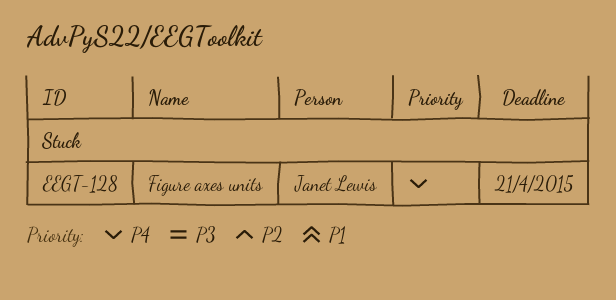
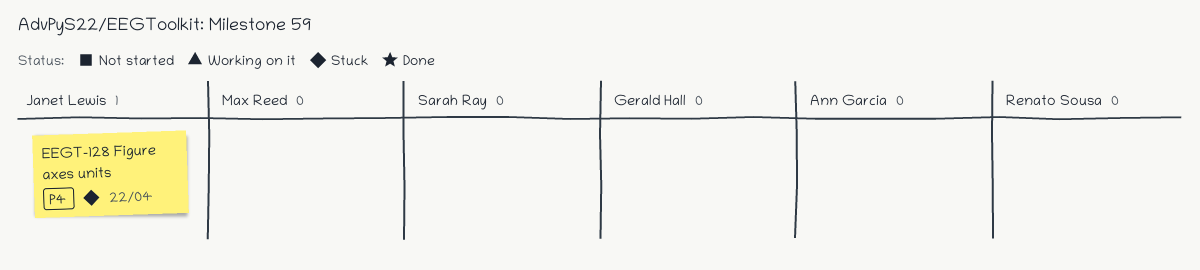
EEGT-128, due: Apr 21 -> Apr 22

